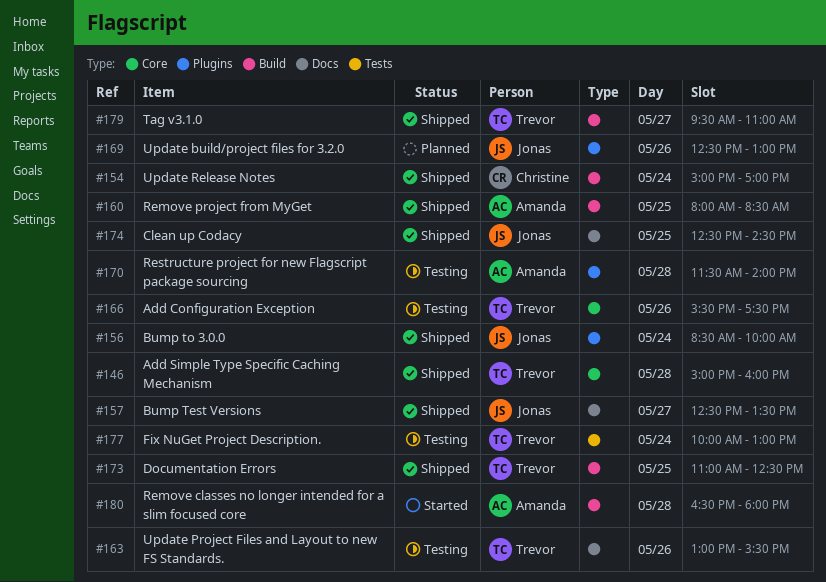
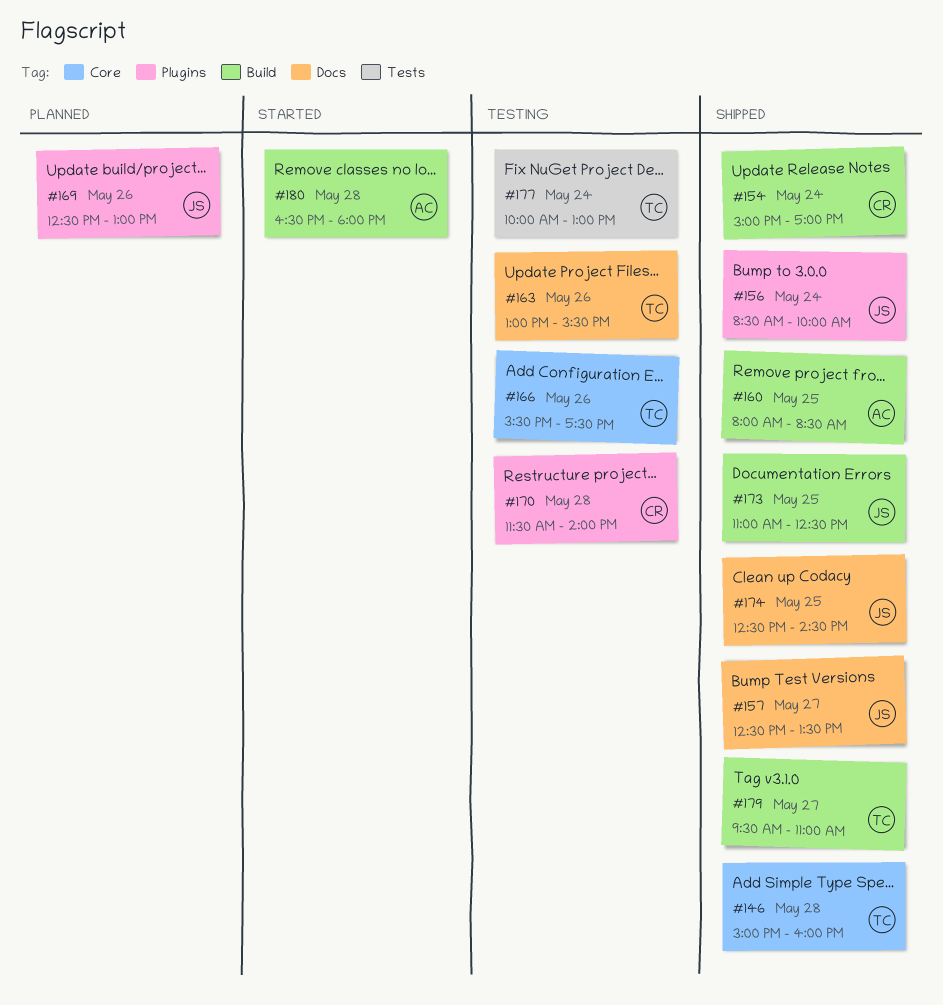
#170, owner: Amanda -> Christine
#173, owner: Trevor -> Jonas

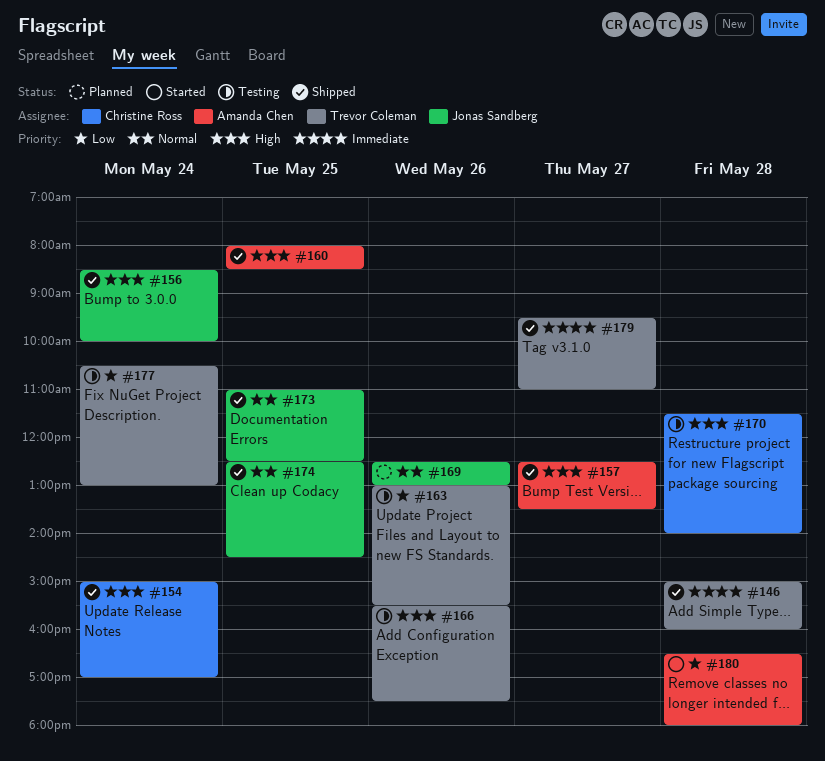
#157, owner: Jonas Sandberg -> Amanda Chen
#177, begins: 10:00 -> 10:30

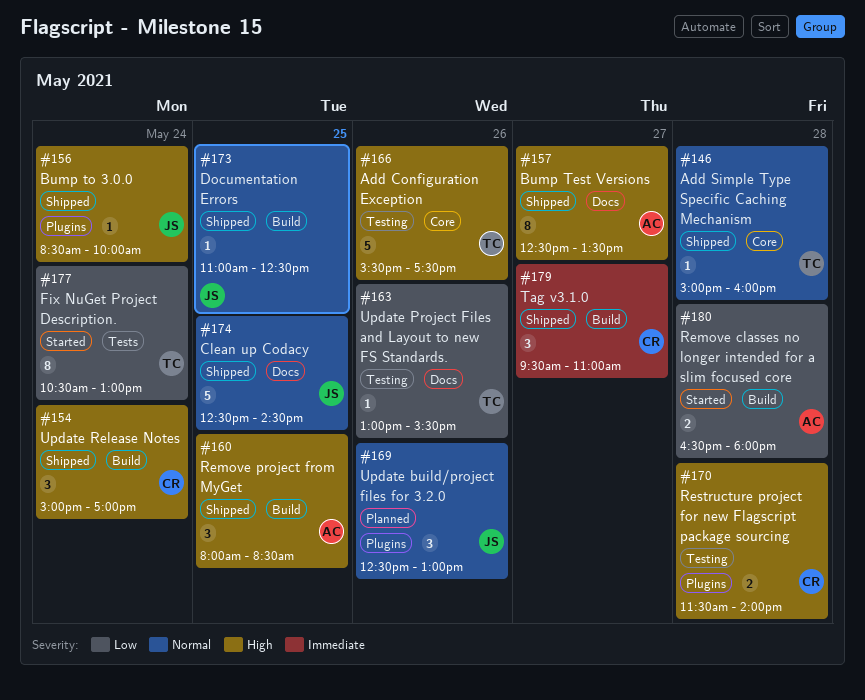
#146, priority: Immediate -> Normal
#177, status: Testing -> Started
#179, owner: Trevor Coleman -> Christine Ross

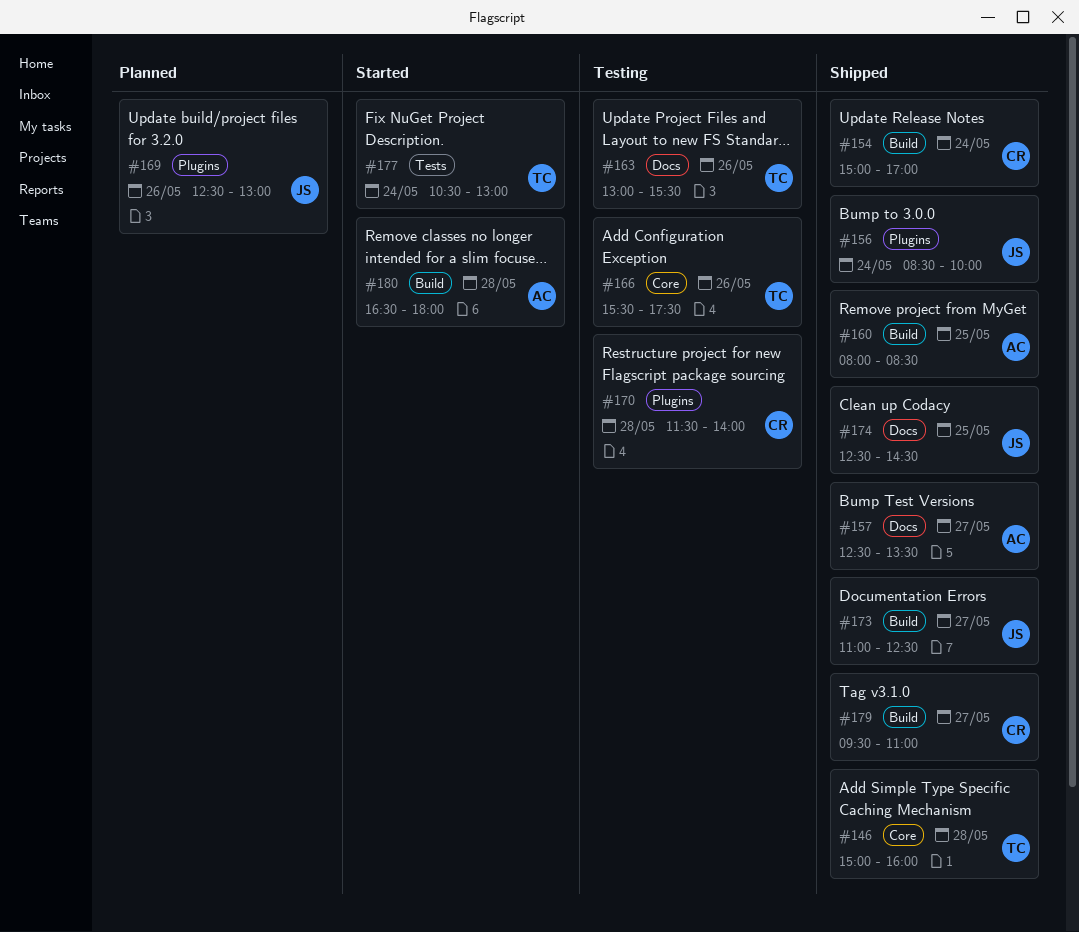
#173, day: May 25 -> May 27

